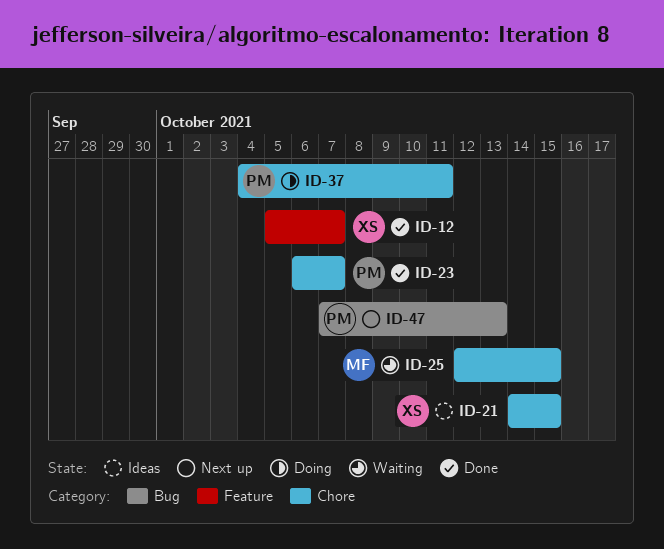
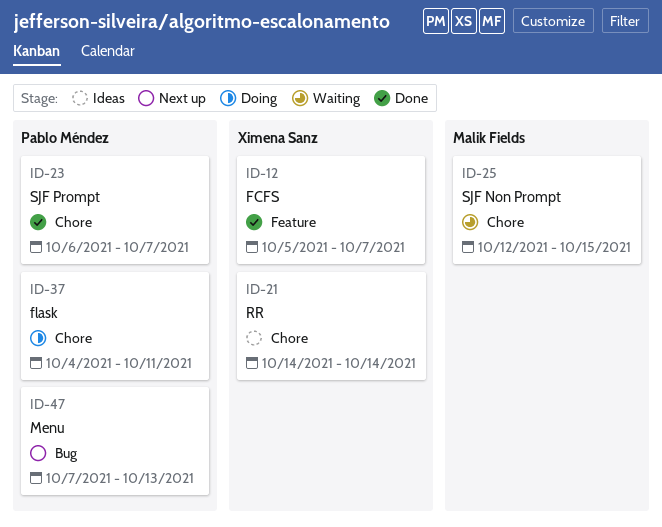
ID-21, due: Oct 15 -> Oct 14

